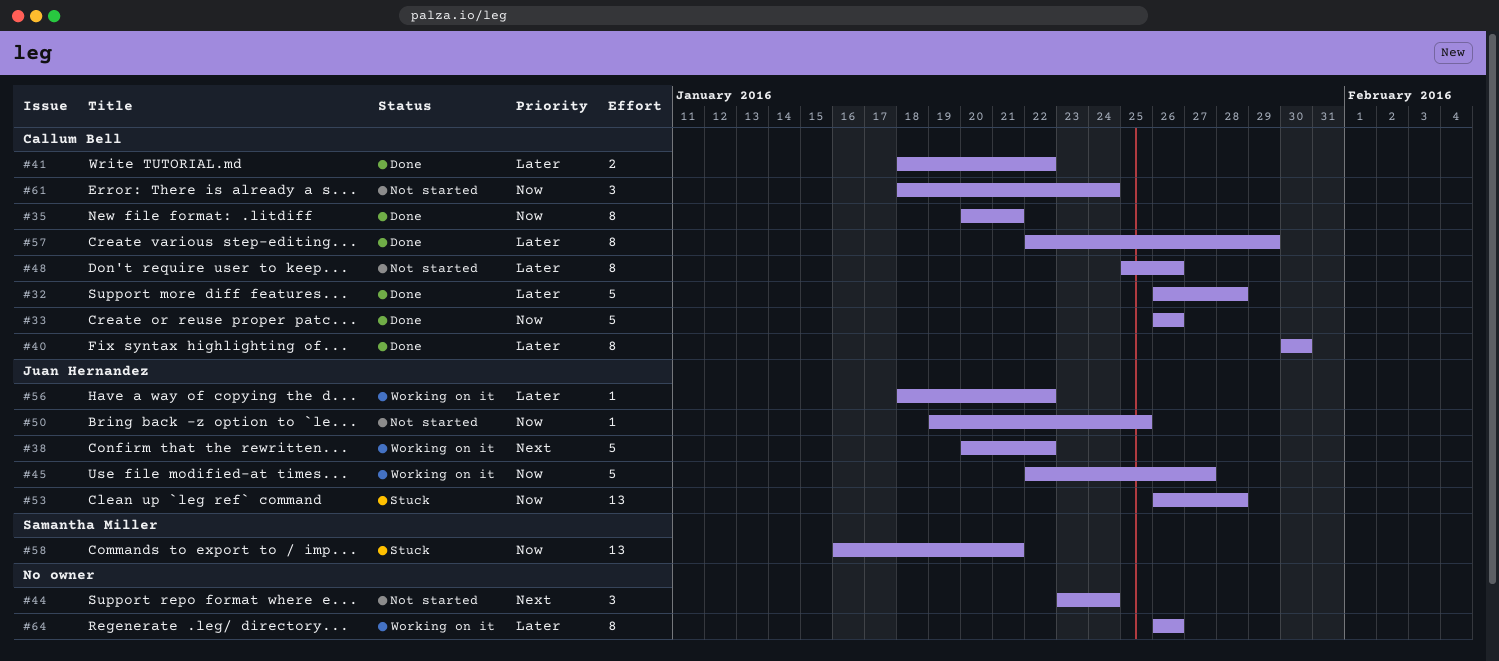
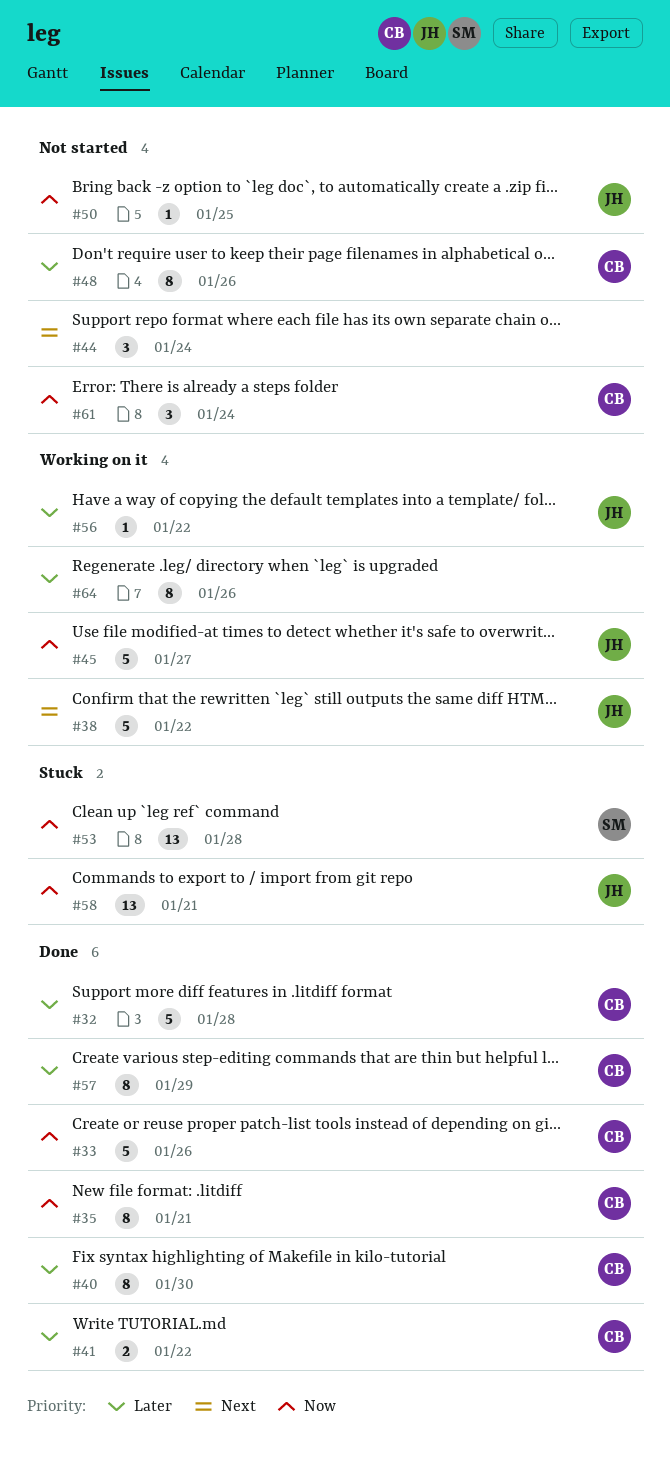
#53, owner: Juan Hernandez -> Samantha Miller
#58, owner: Samantha Miller -> Juan Hernandez

